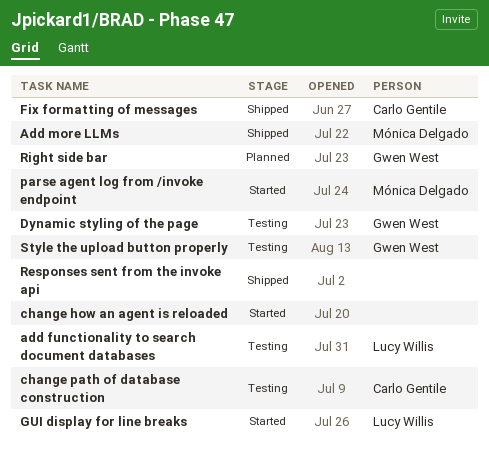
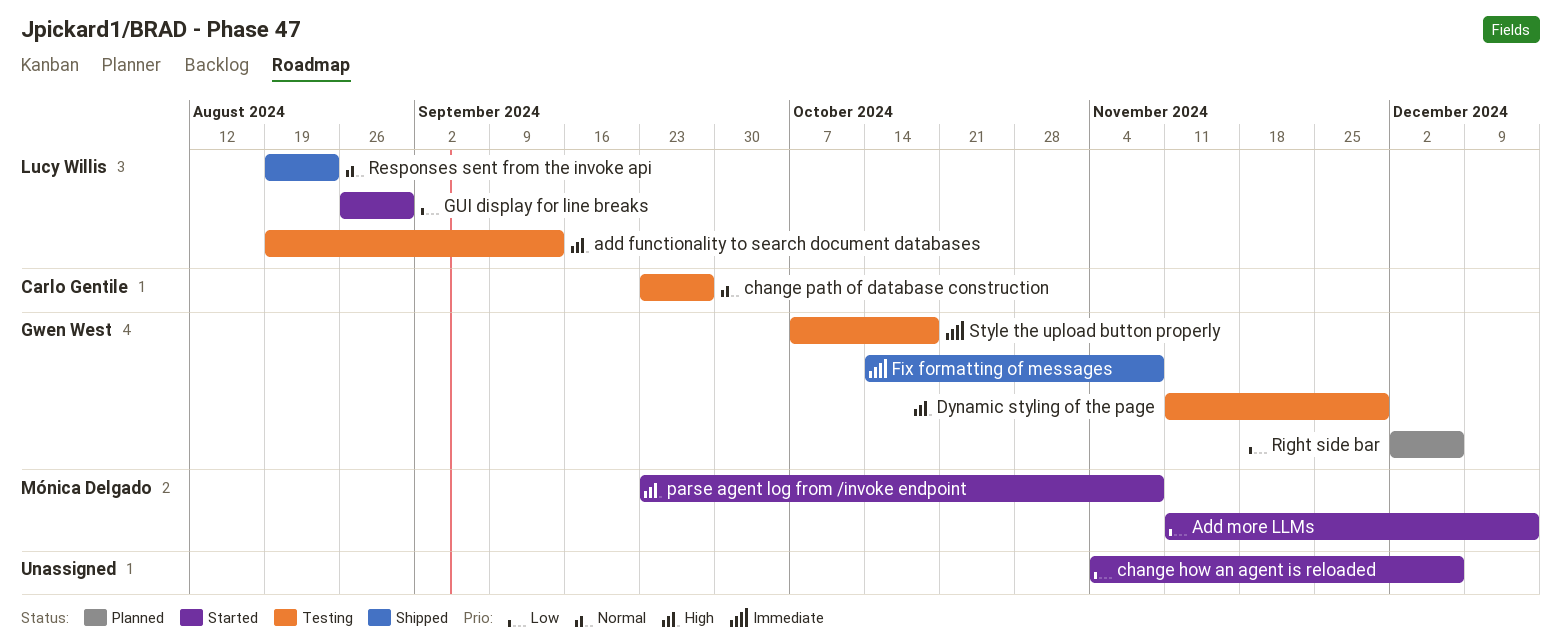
Add more LLMs, status: Shipped -> Started
Fix formatting of messages, owner: Carlo Gentile -> Gwen West
Responses sent from the invoke api, owner: none -> Lucy Willis

